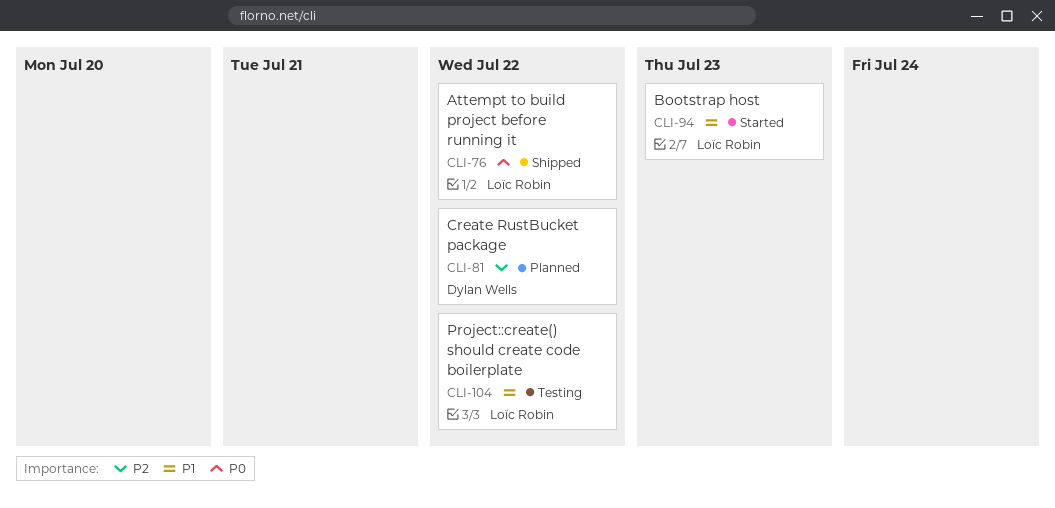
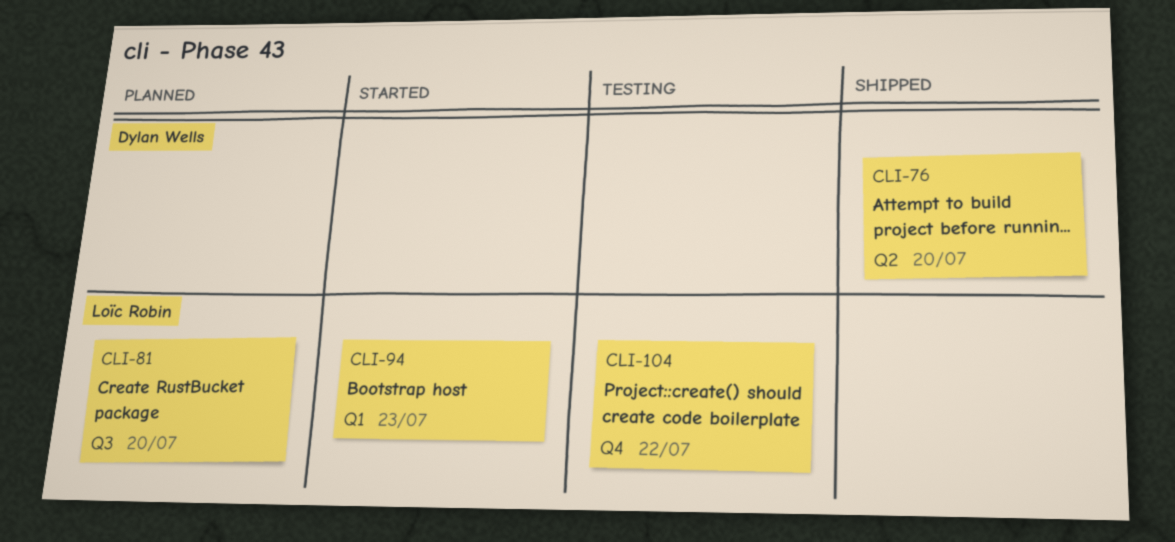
CLI-76, owner: Loïc Robin -> Dylan Wells
CLI-76, due: Jul 22 -> Jul 20
CLI-81, owner: Dylan Wells -> Loïc Robin
CLI-81, due: Jul 22 -> Jul 20

